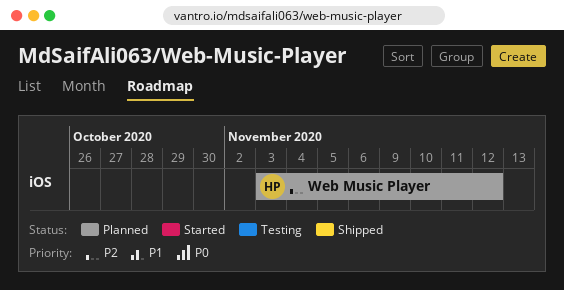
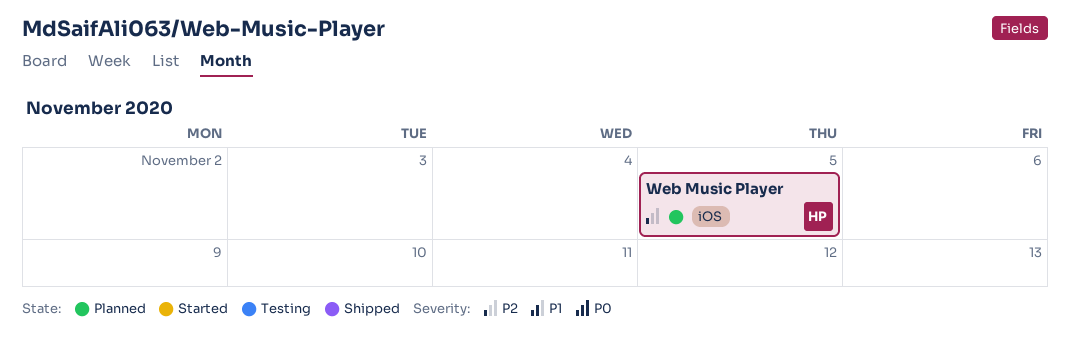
Web Music Player, due: Nov 12 -> Nov 5

